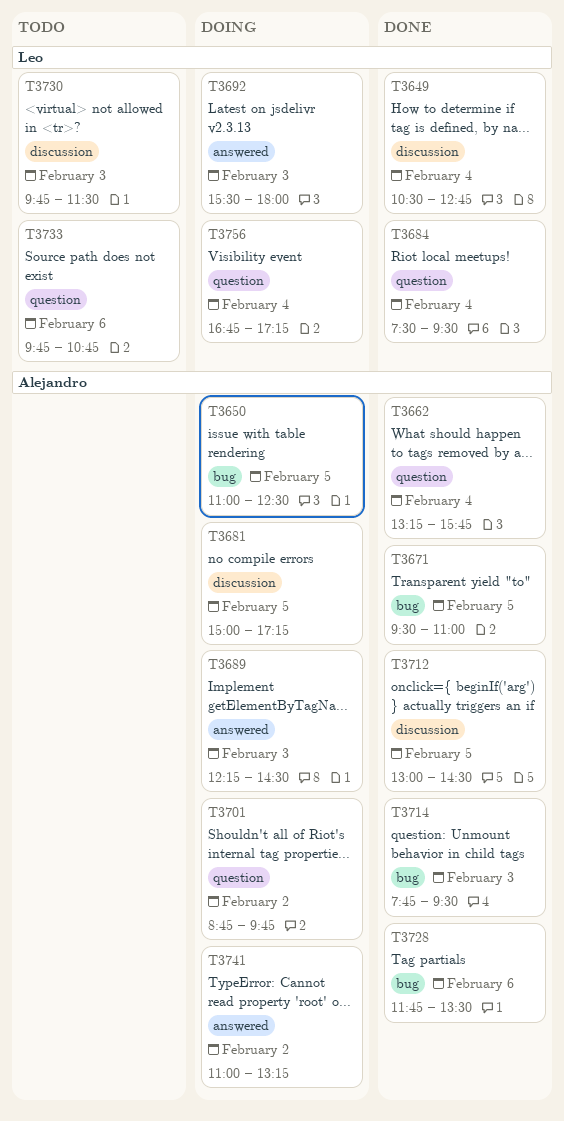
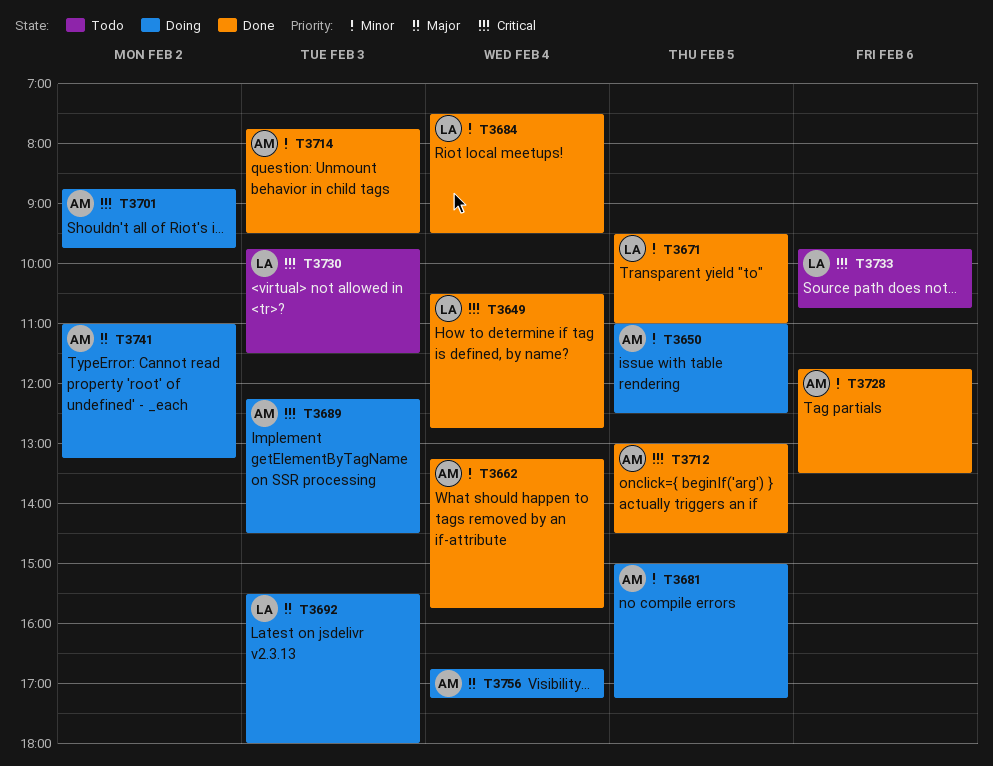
T3671, owner: Alejandro -> Leo
T3756, owner: Leo -> Alejandro

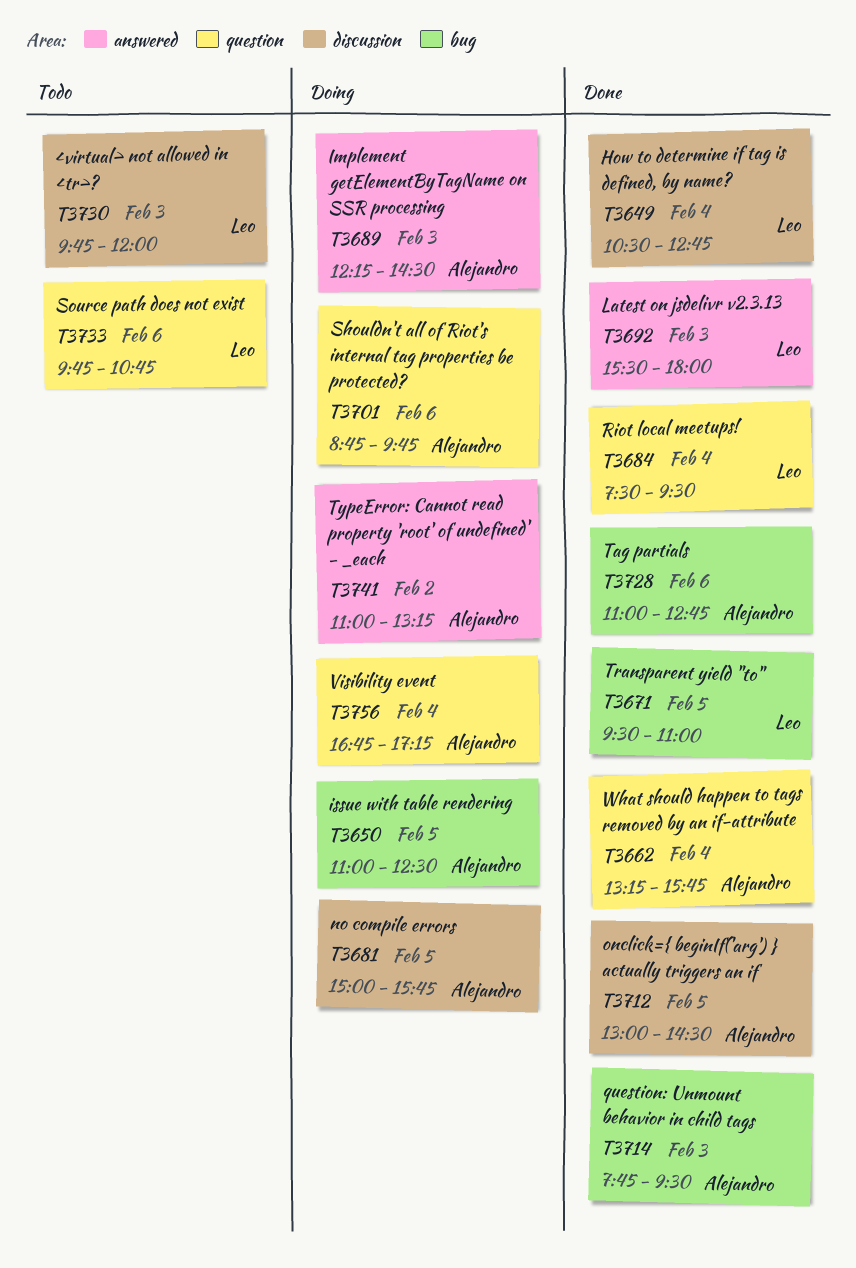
T3681, ends: 17:15 -> 15:45
T3692, status: Doing -> Done
T3701, day: Feb 2 -> Feb 6
T3728, begins: 11:45 -> 11:00
T3728, ends: 13:30 -> 12:45
T3730, ends: 11:30 -> 12:00

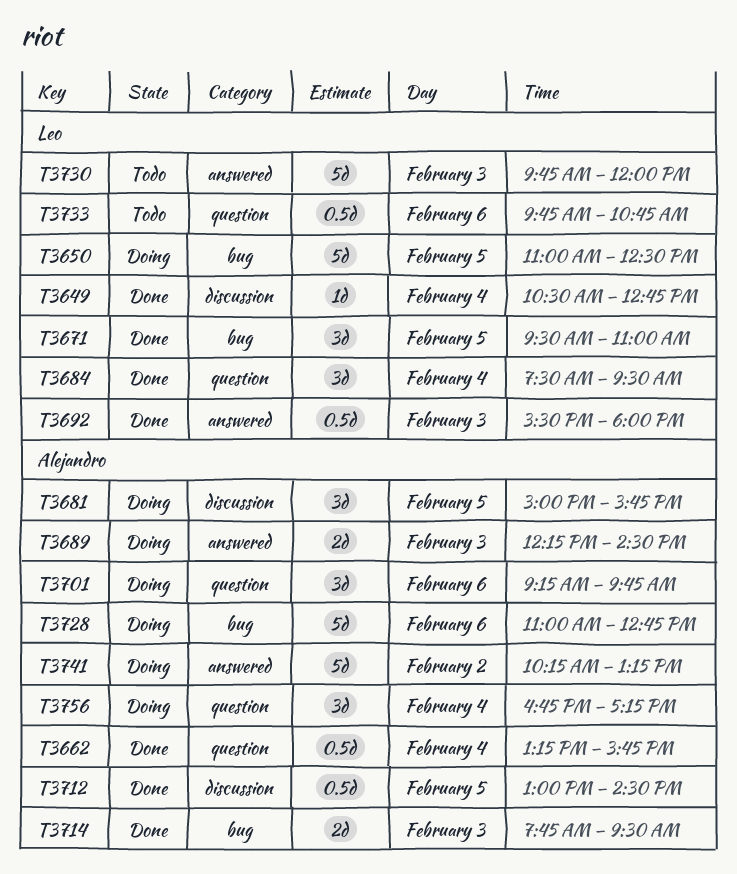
T3650, owner: Alejandro -> Leo
T3701, begins: 08:45 -> 09:15
T3728, status: Done -> Doing
T3730, label: discussion -> answered
T3741, begins: 11:00 -> 10:15

